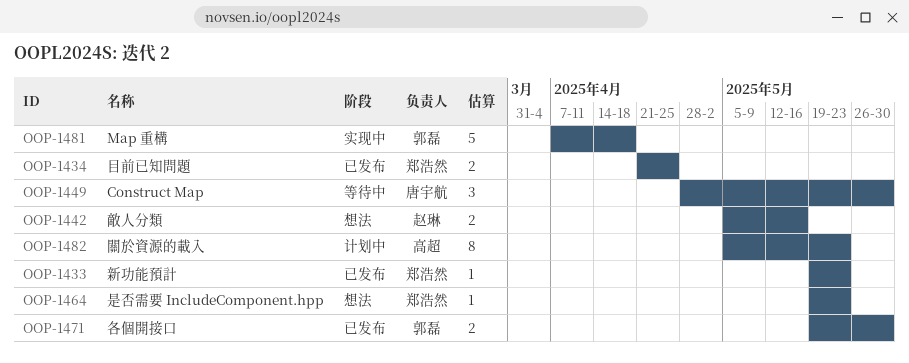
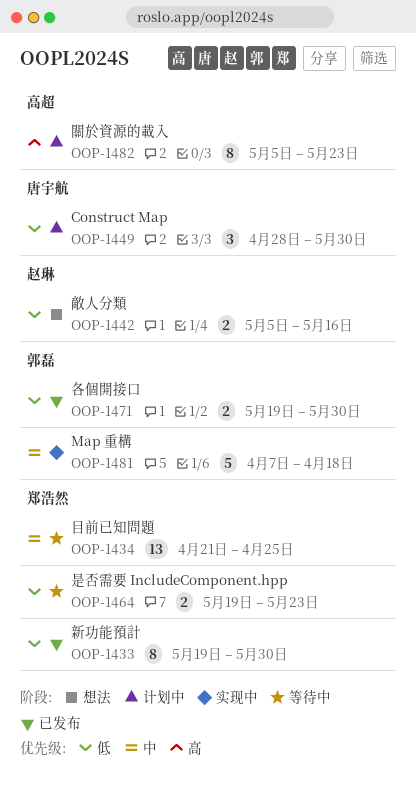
OOP-1433, estimate: 1 -> 8
OOP-1433, due: May 23 -> May 30
OOP-1434, status: 已发布 -> 等待中
OOP-1434, estimate: 2 -> 13
OOP-1449, status: 等待中 -> 计划中
OOP-1464, status: 想法 -> 等待中
OOP-1464, estimate: 1 -> 2

